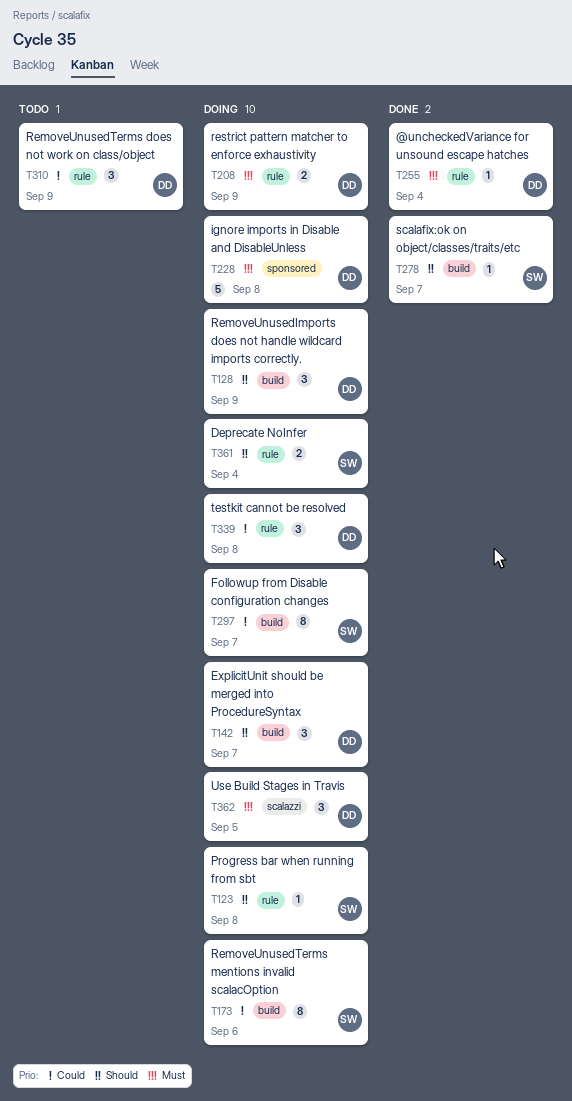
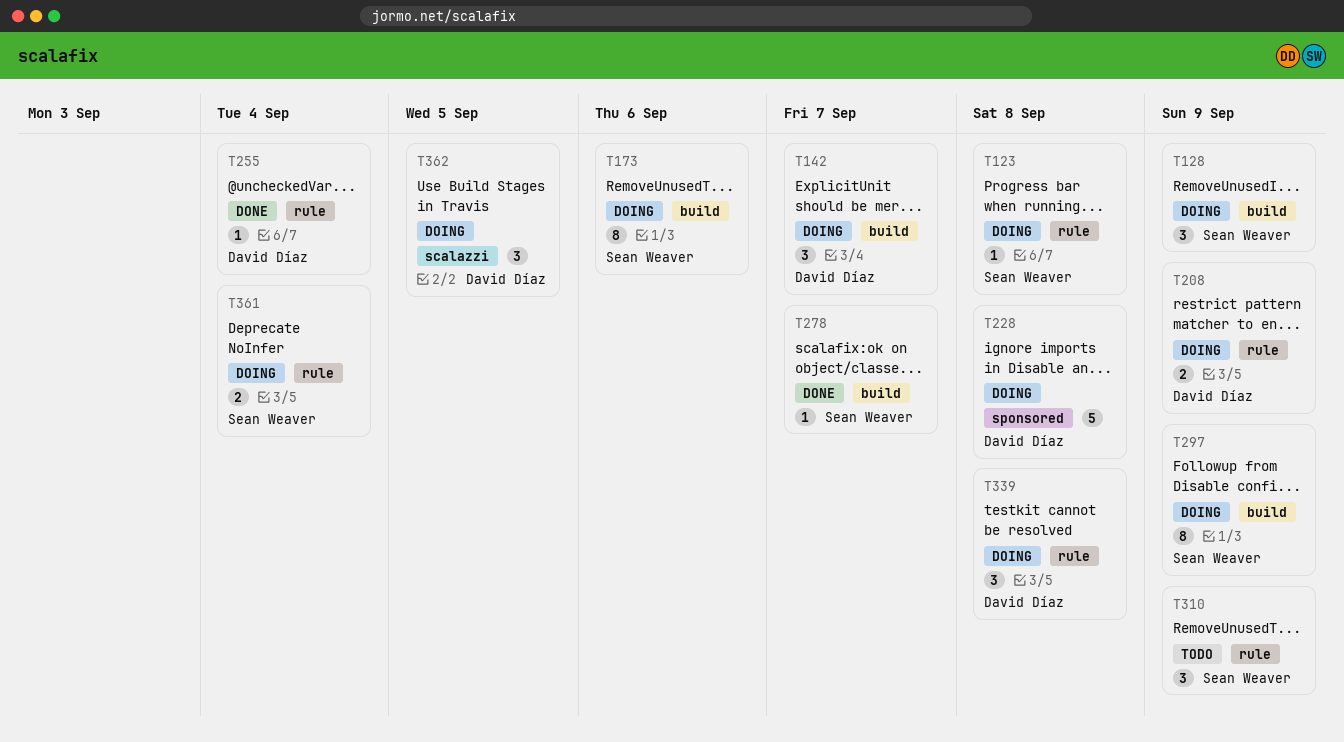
T128, owner: David Díaz -> Sean Weaver
T297, due: Sep 7 -> Sep 9
T310, owner: David Díaz -> Sean Weaver

